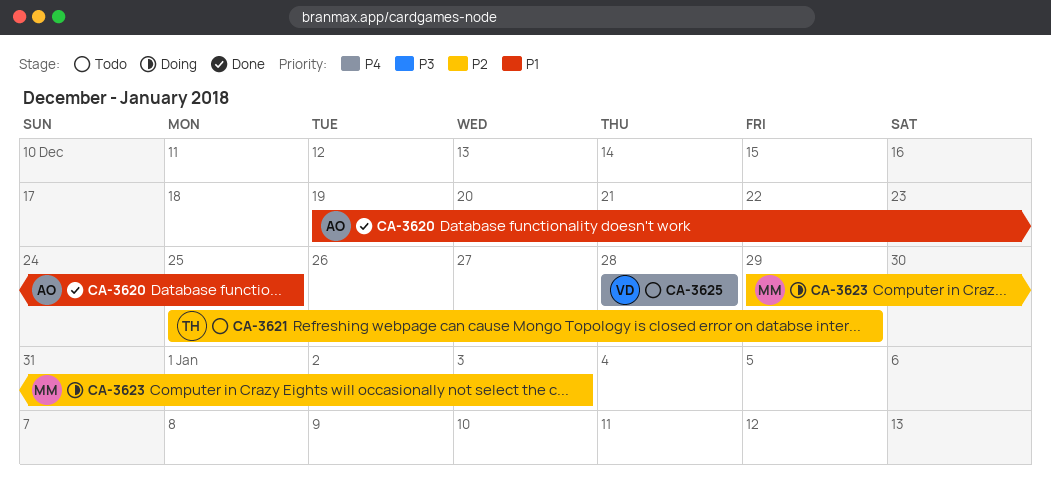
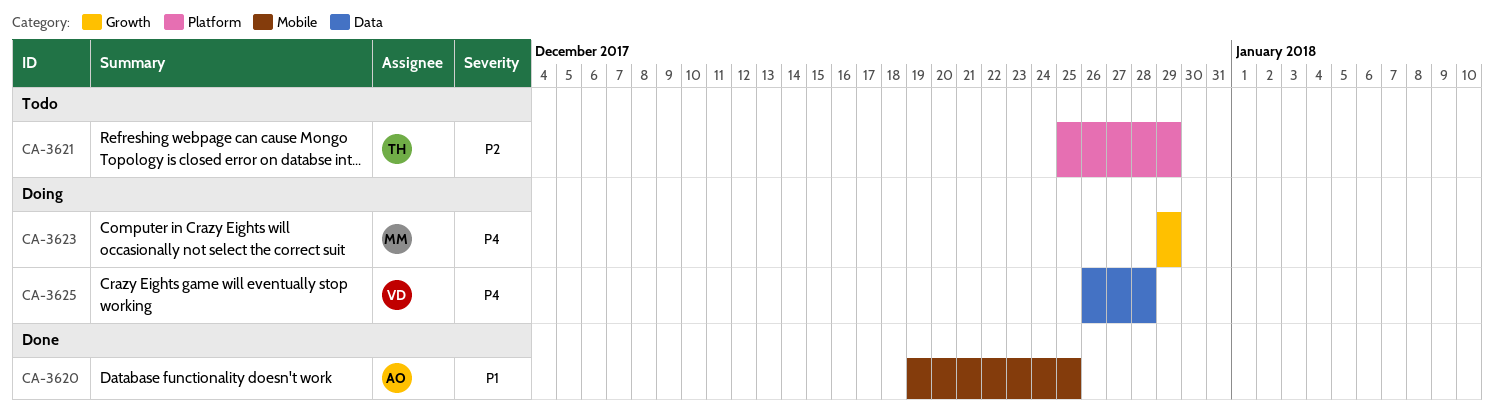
CA-3623, priority: P2 -> P4
CA-3623, due: Jan 3 -> Dec 29
CA-3625, status: Todo -> Doing
CA-3625, start: Dec 28 -> Dec 26

